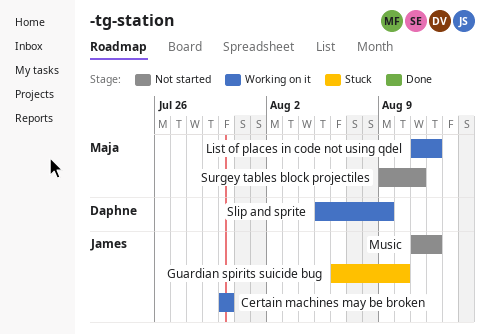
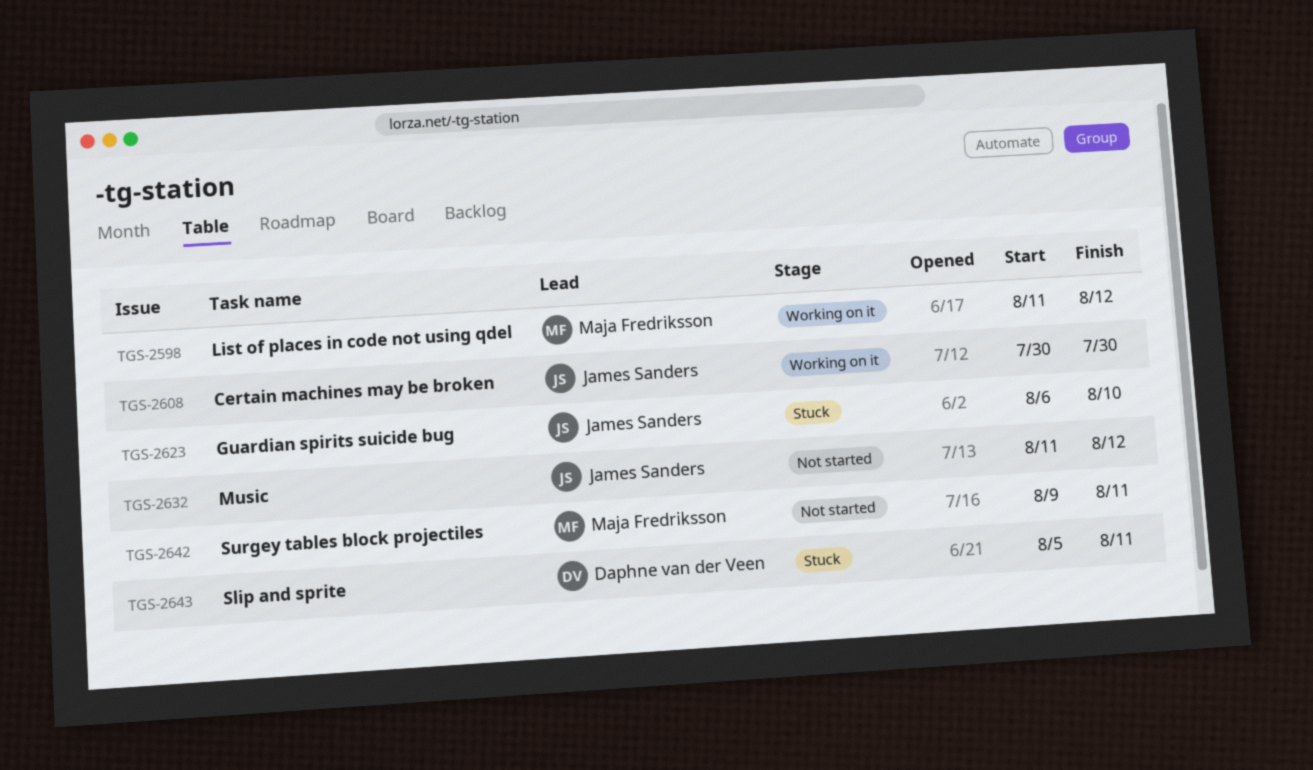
Slip and sprite, status: Working on it -> Stuck
Slip and sprite, due: Aug 9 -> Aug 11

